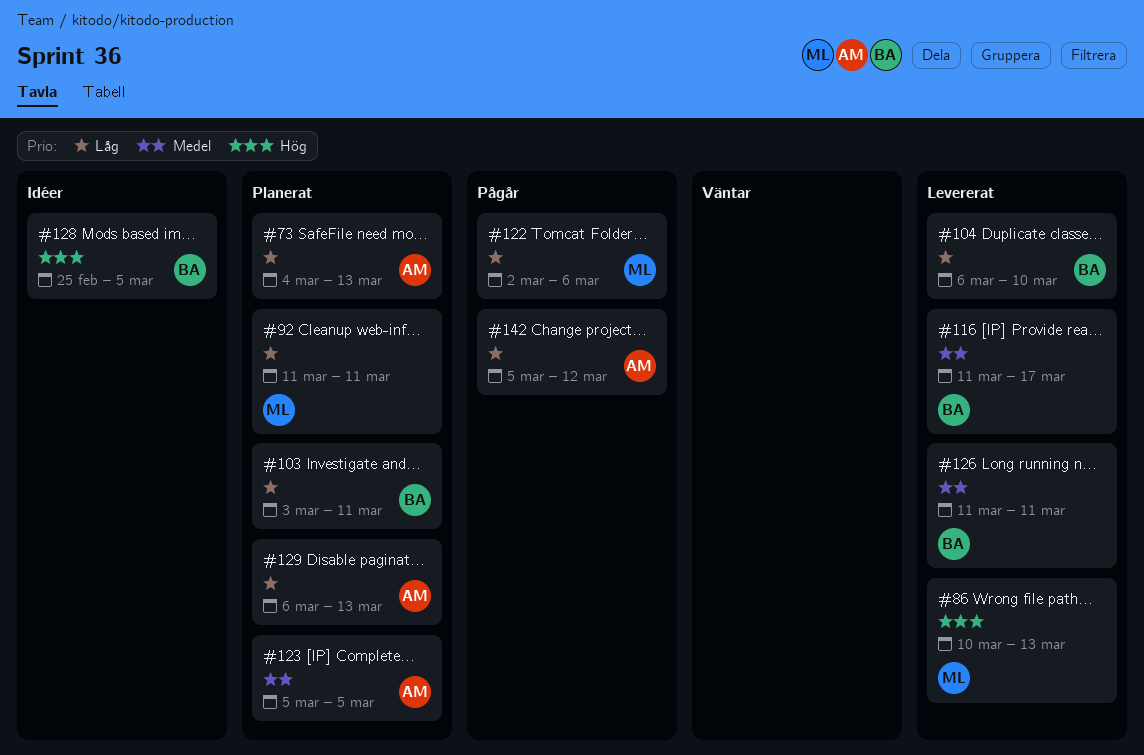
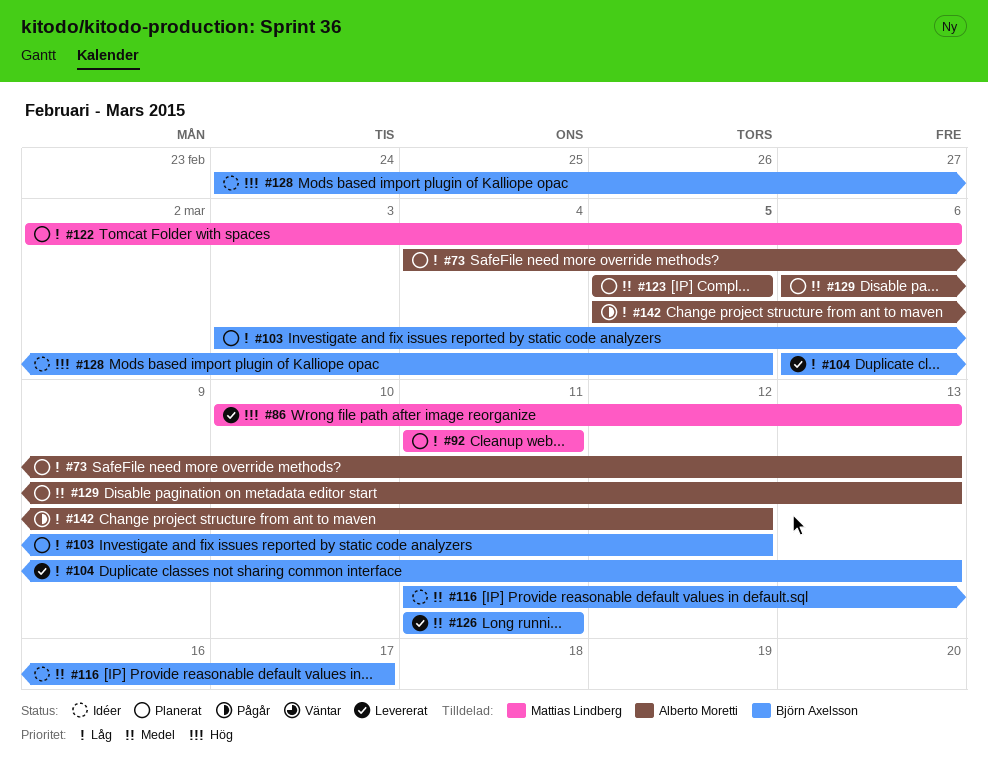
#103, due: Mar 11 -> Mar 12
#104, due: Mar 10 -> Mar 13
#116, status: Levererat -> Idéer
#122, status: Pågår -> Planerat
#128, start: Feb 25 -> Feb 24
#129, priority: Låg -> Medel

